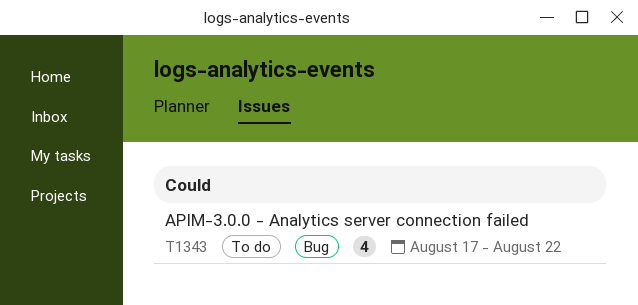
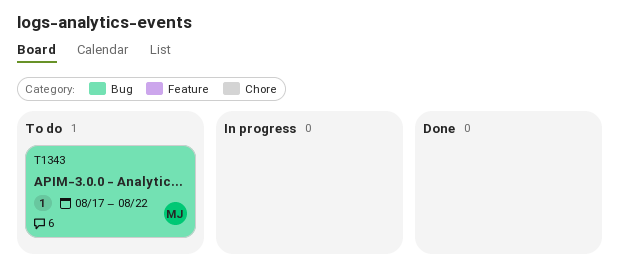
T1343, estimate: 4 -> 1

